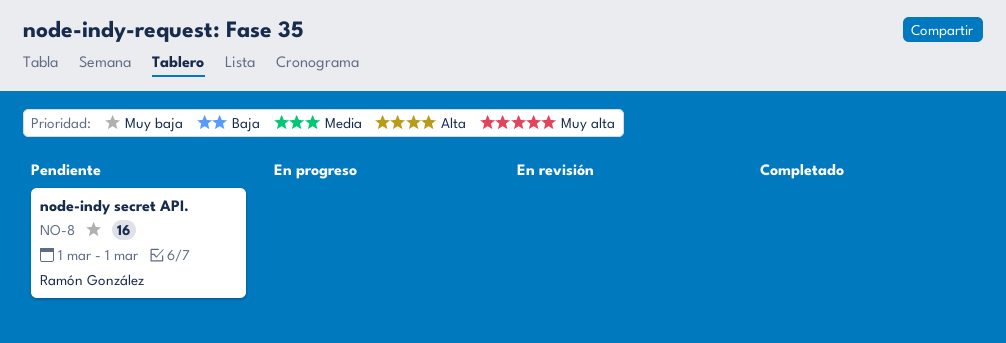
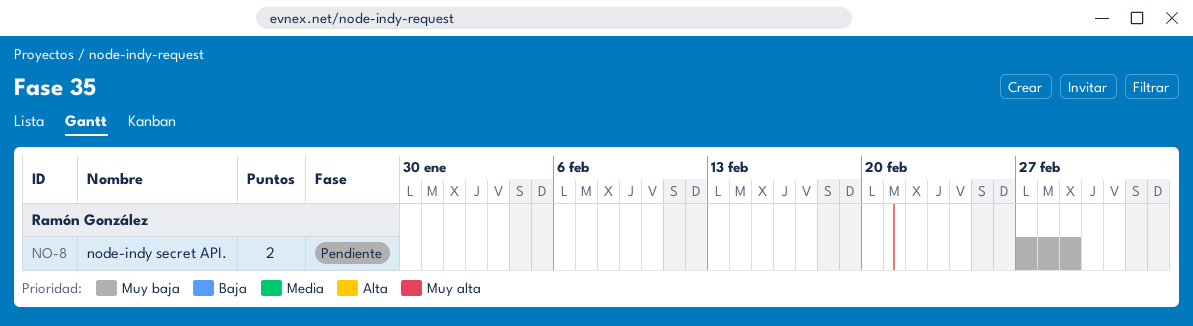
NO-8, estimate: 16 -> 2
NO-8, start: Mar 1 -> Feb 27

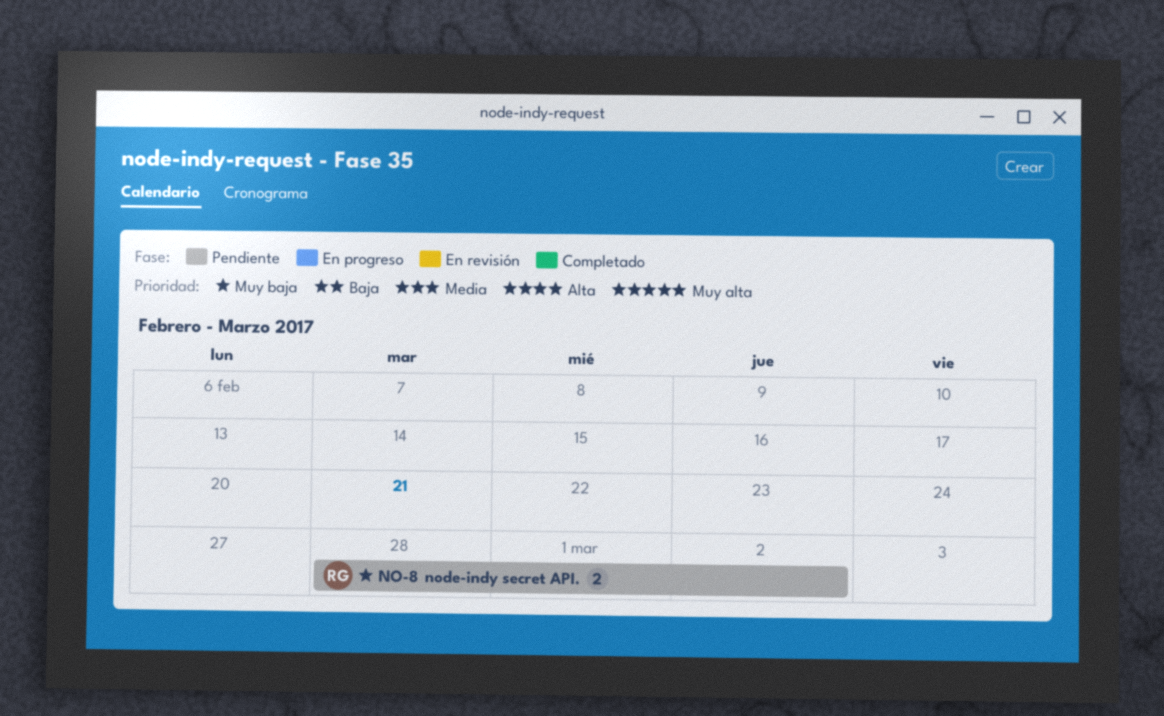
NO-8, start: Feb 27 -> Feb 28
NO-8, due: Mar 1 -> Mar 2

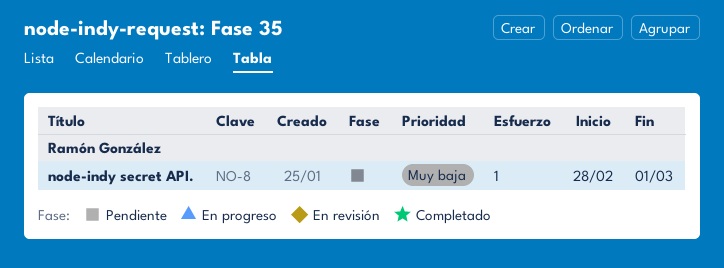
NO-8, estimate: 2 -> 1
NO-8, due: Mar 2 -> Mar 1

